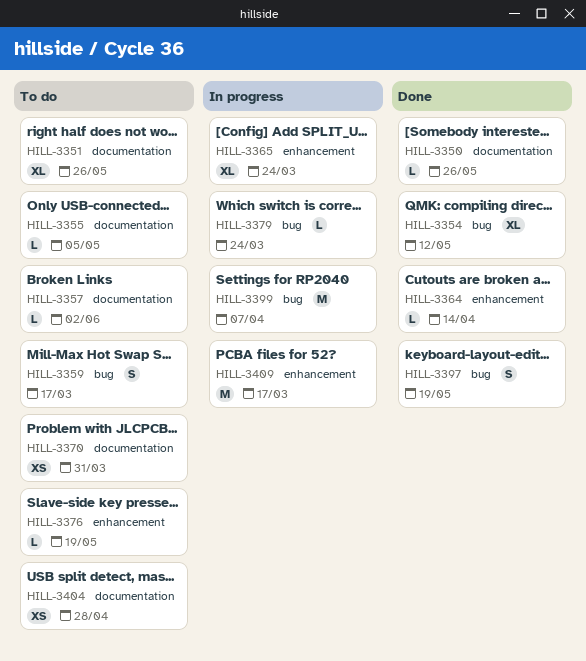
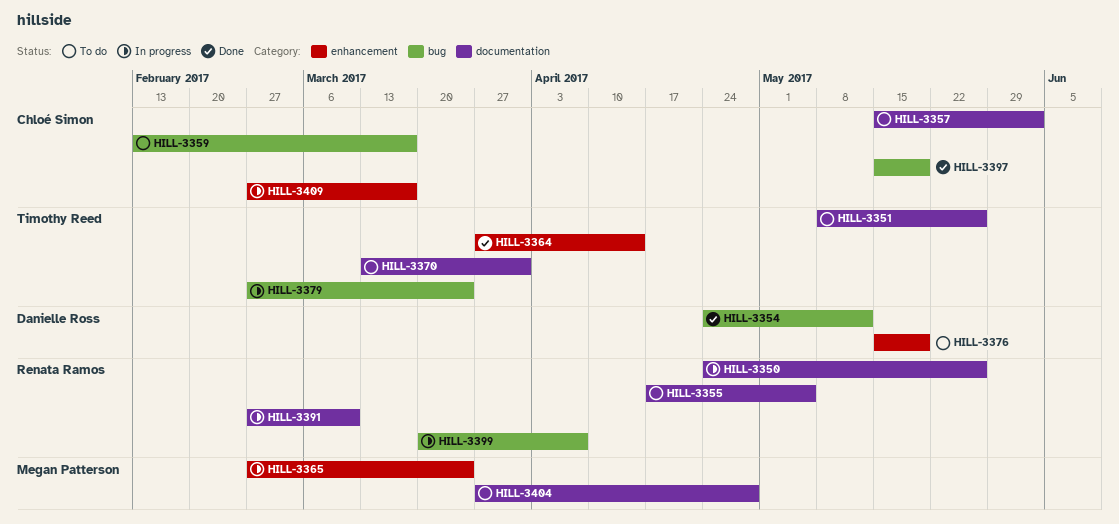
HILL-3350, status: Done -> In progress
HILL-3391: none -> present

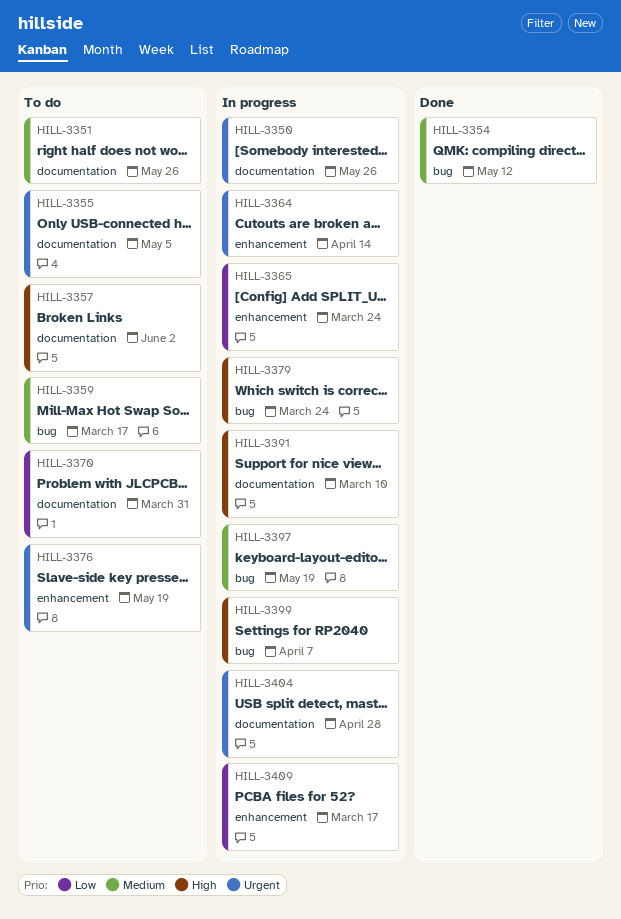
HILL-3364, status: Done -> In progress
HILL-3397, status: Done -> In progress
HILL-3404, status: To do -> In progress

